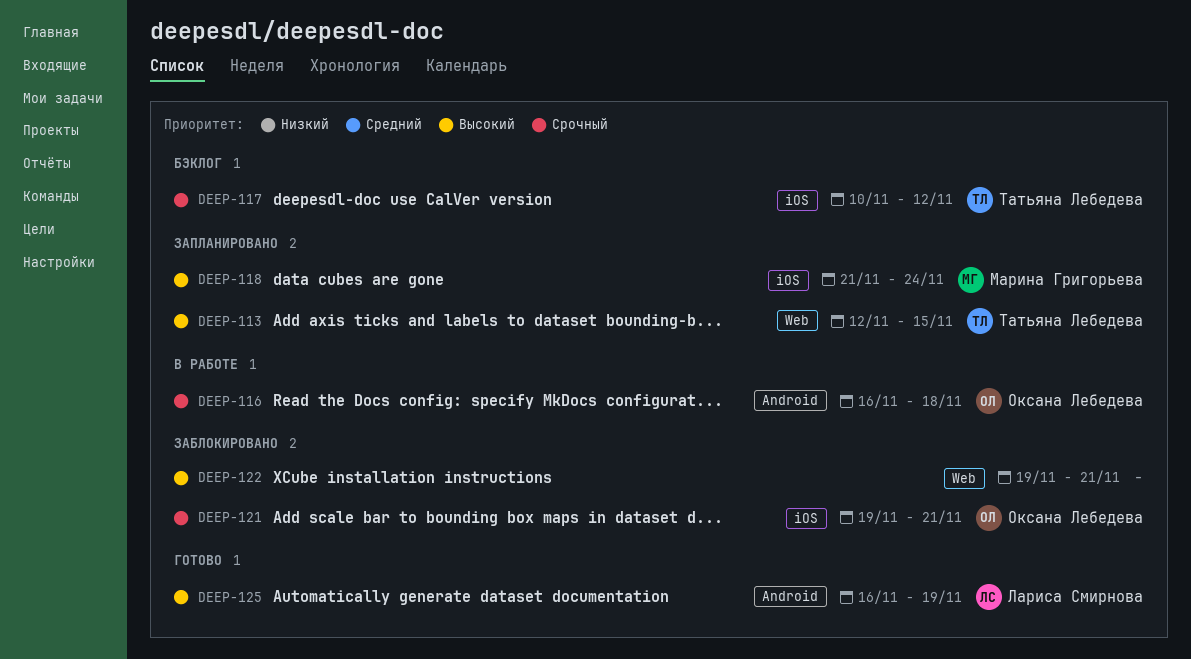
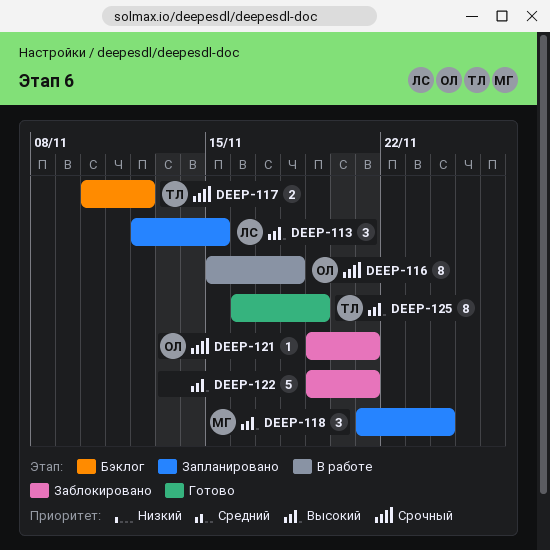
DEEP-113, owner: Татьяна Лебедева -> Лариса Смирнова
DEEP-116, start: Nov 16 -> Nov 15
DEEP-125, owner: Лариса Смирнова -> Татьяна Лебедева

